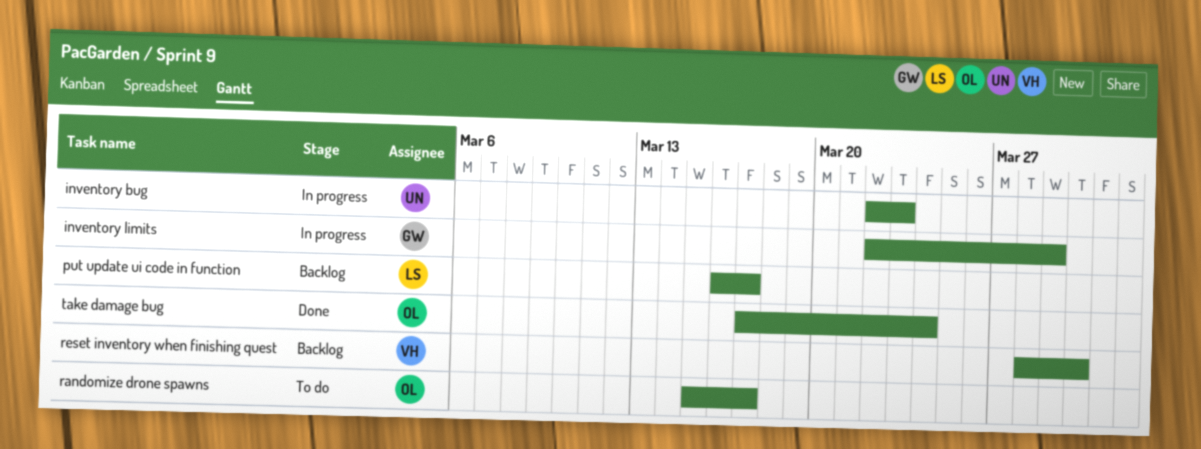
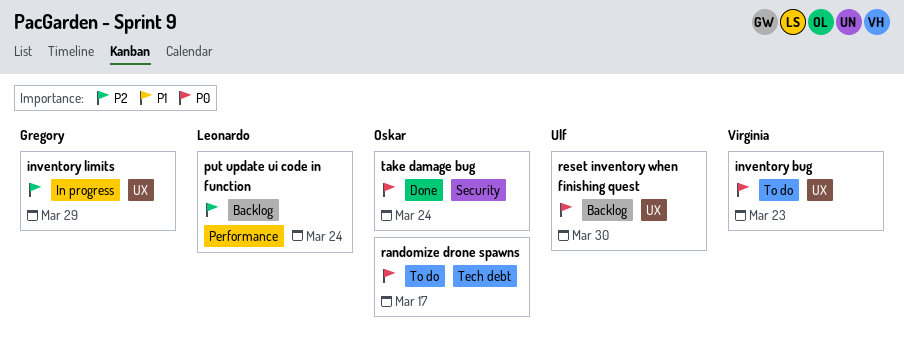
inventory bug, status: In progress -> To do
inventory bug, owner: Ulf -> Virginia
put update ui code in function, due: Mar 17 -> Mar 24
reset inventory when finishing quest, owner: Virginia -> Ulf

